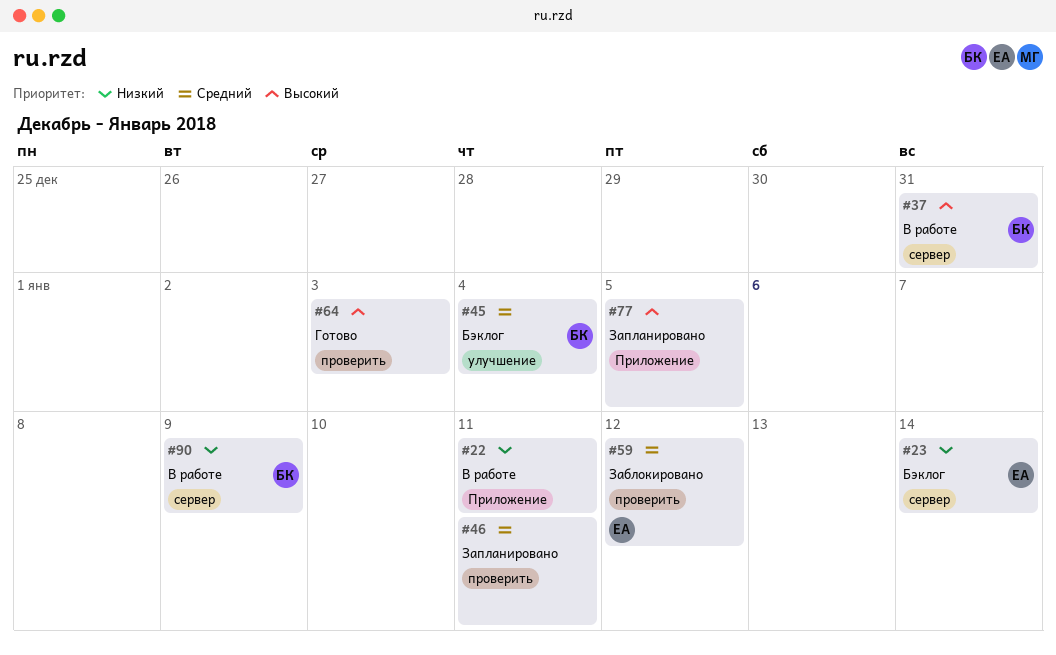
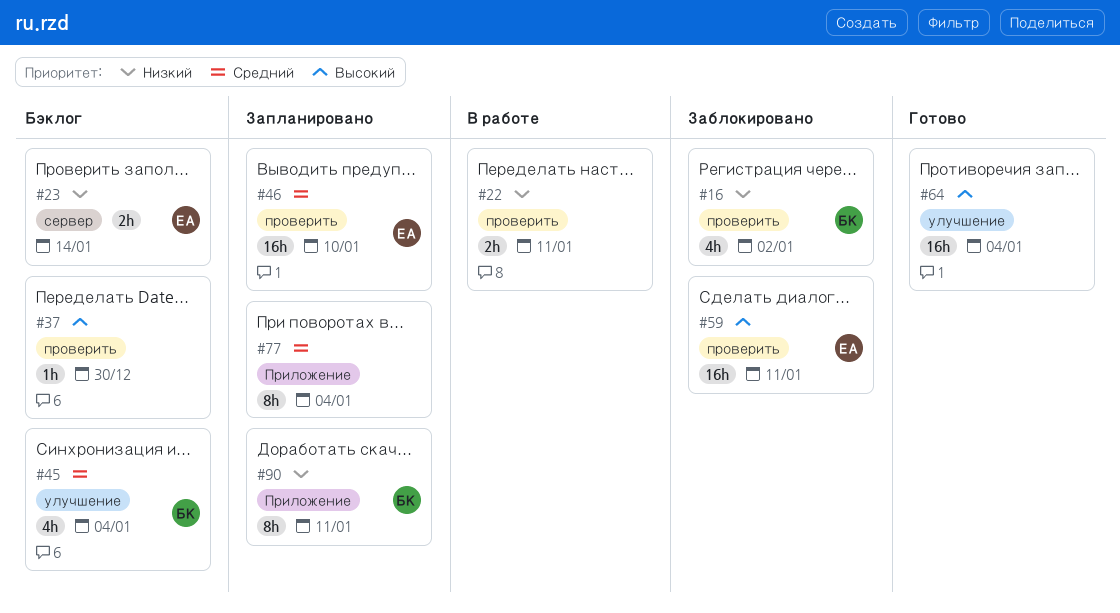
#16: none -> present
#22, label: Приложение -> проверить
#37, status: В работе -> Бэклог
#37, owner: БК -> none
#37, label: сервер -> проверить
#37, due: Dec 31 -> Dec 30
#46, owner: none -> ЕА
#46, due: Jan 11 -> Jan 10
#59, priority: Средний -> Высокий
#59, due: Jan 12 -> Jan 11
#64, label: проверить -> улучшение
#64, due: Jan 3 -> Jan 4
#77, priority: Высокий -> Средний
#77, due: Jan 5 -> Jan 4
#90, status: В работе -> Запланировано
#90, label: сервер -> Приложение
#90, due: Jan 9 -> Jan 11

